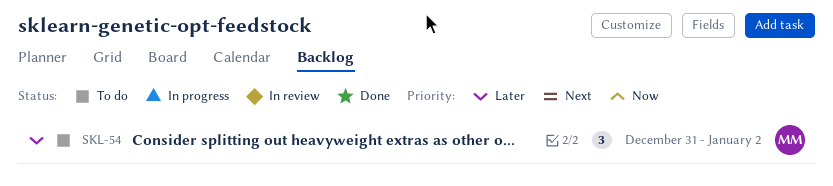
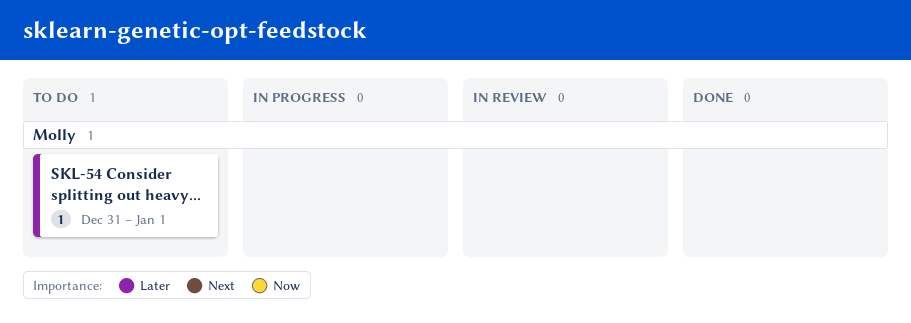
SKL-54, estimate: 3 -> 1
SKL-54, due: Jan 2 -> Jan 1

